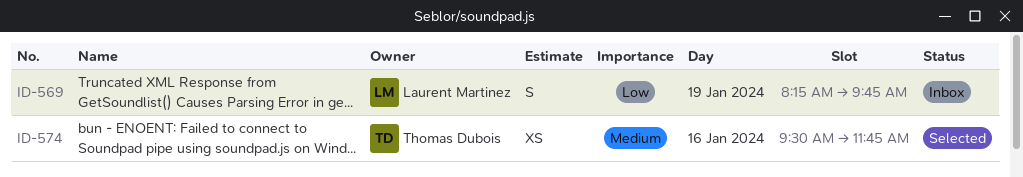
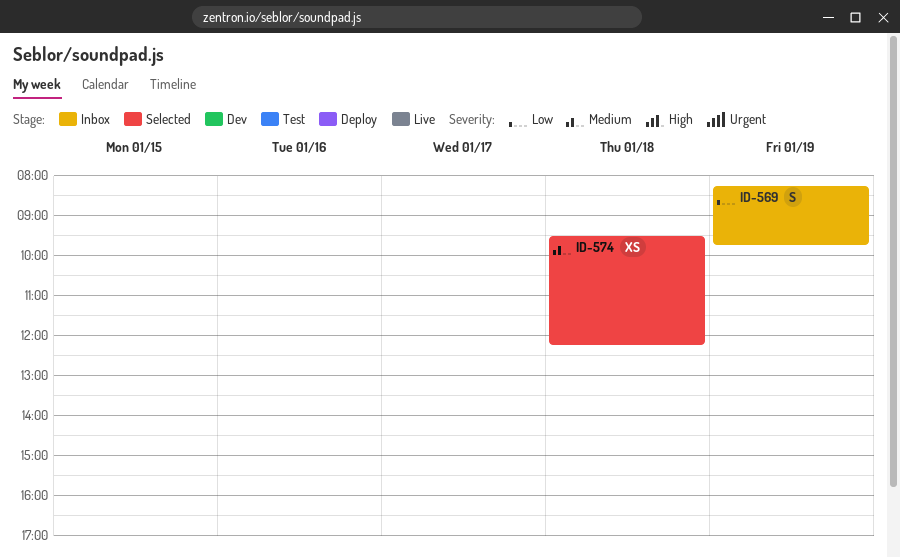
ID-574, day: Jan 16 -> Jan 18
ID-574, ends: 11:45 -> 12:15

